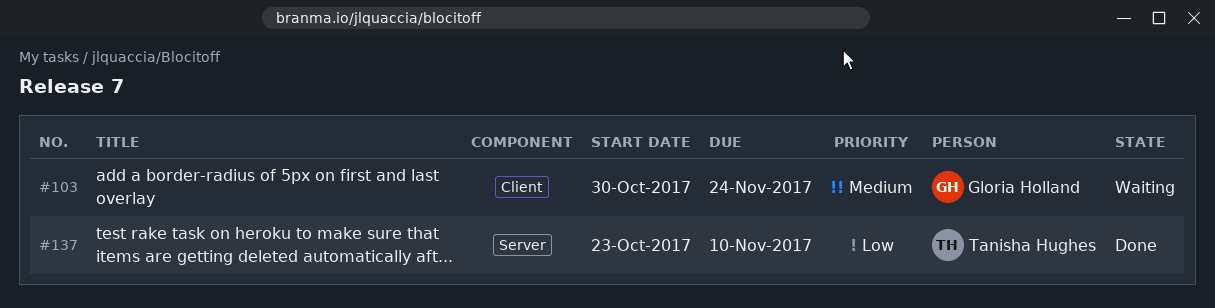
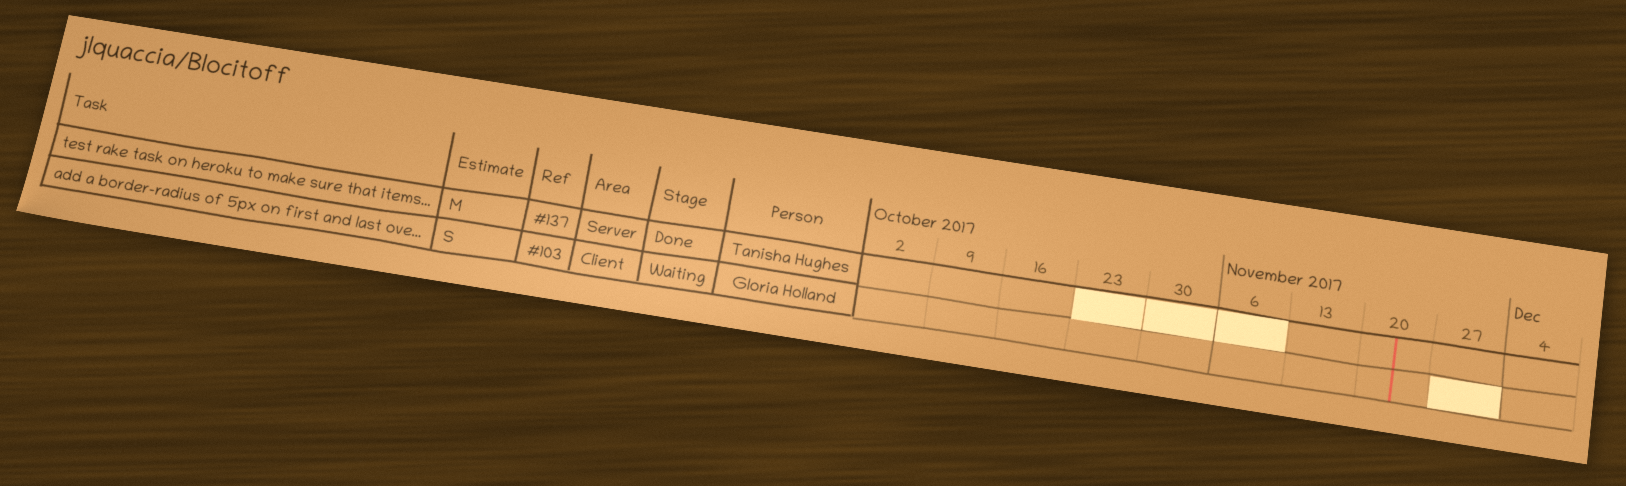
#103, start: Oct 30 -> Nov 27
#103, due: Nov 24 -> Dec 1

